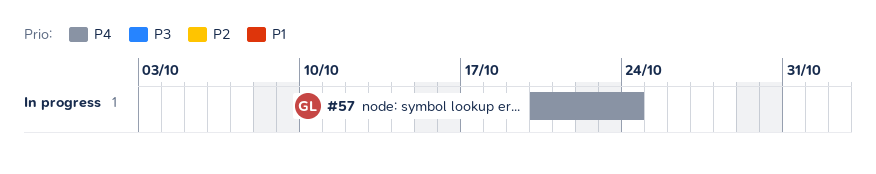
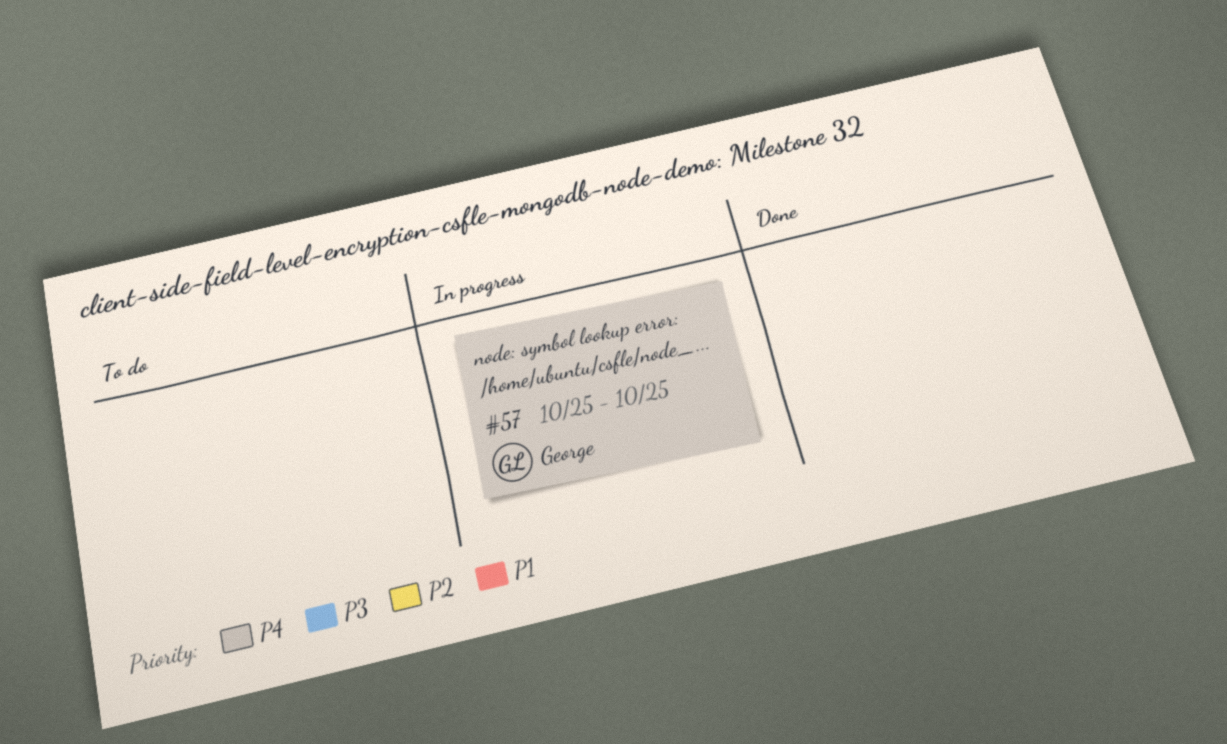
#57, start: Oct 20 -> Oct 25
#57, due: Oct 24 -> Oct 25

